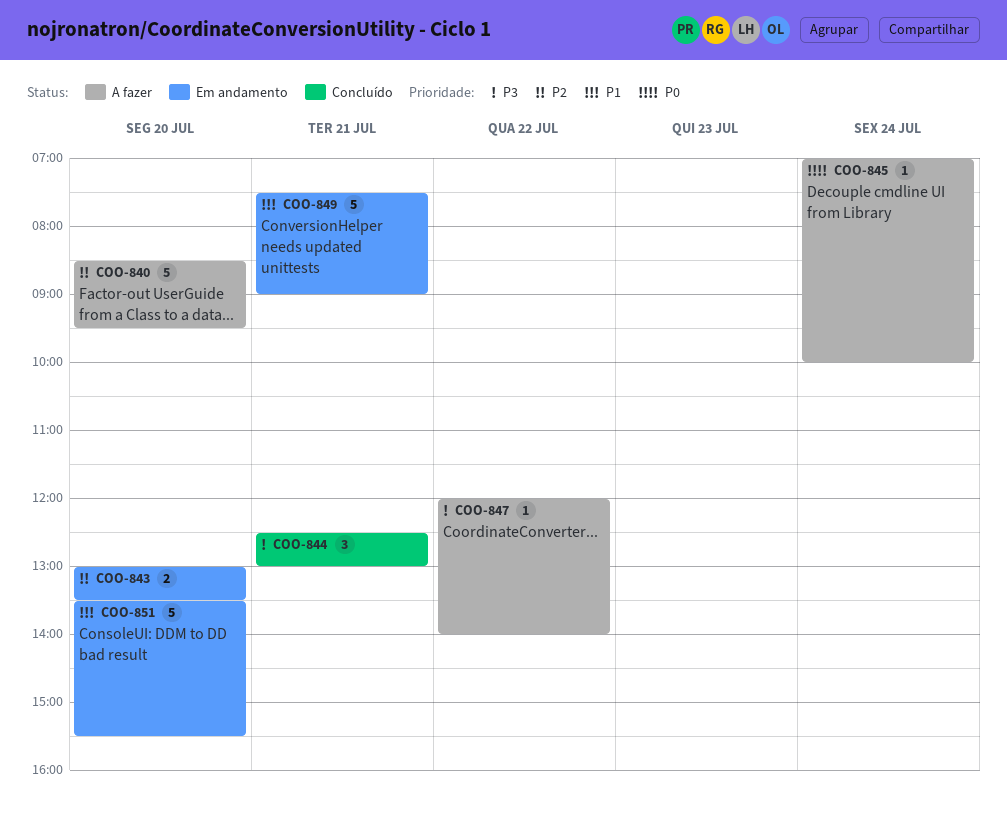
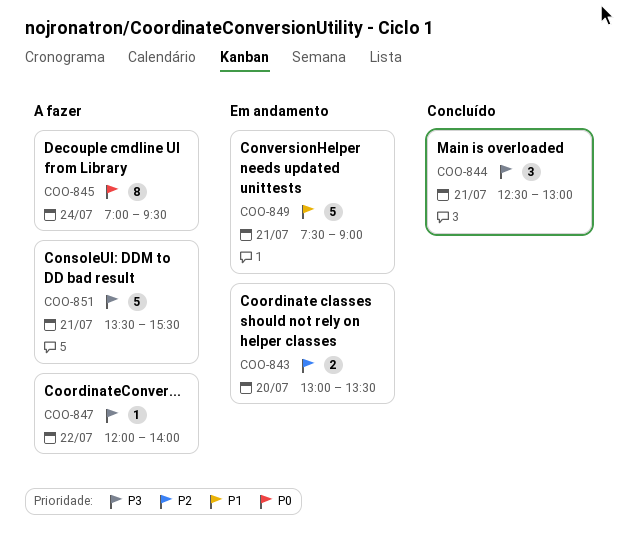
COO-840: present -> none
COO-845, estimate: 1 -> 8
COO-845, ends: 10:00 -> 09:30
COO-851, status: Em andamento -> A fazer
COO-851, priority: P1 -> P3
COO-851, day: Jul 20 -> Jul 21

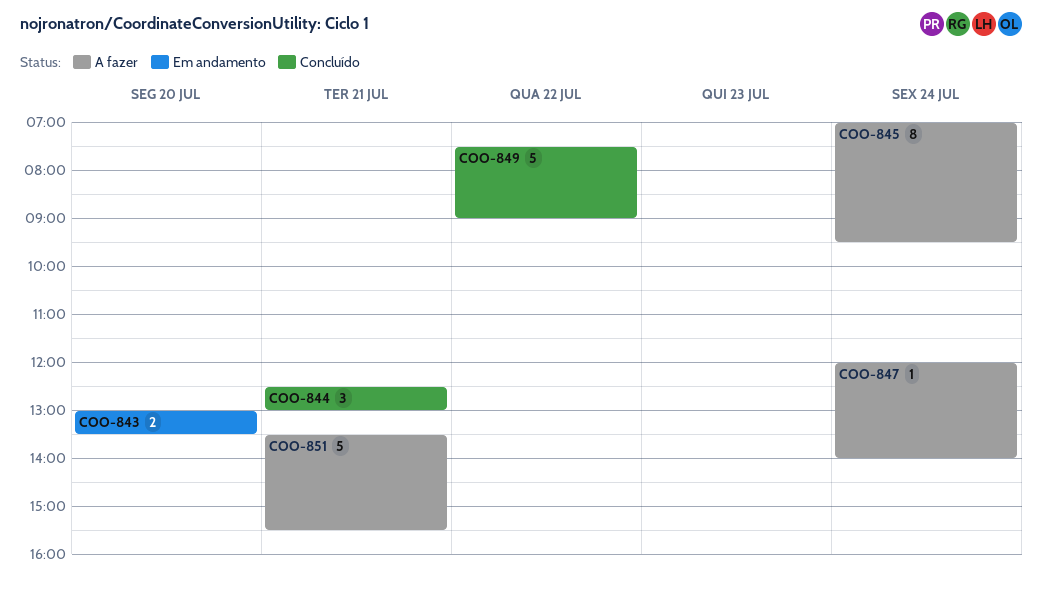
COO-847, day: Jul 22 -> Jul 24
COO-849, status: Em andamento -> Concluído
COO-849, day: Jul 21 -> Jul 22

